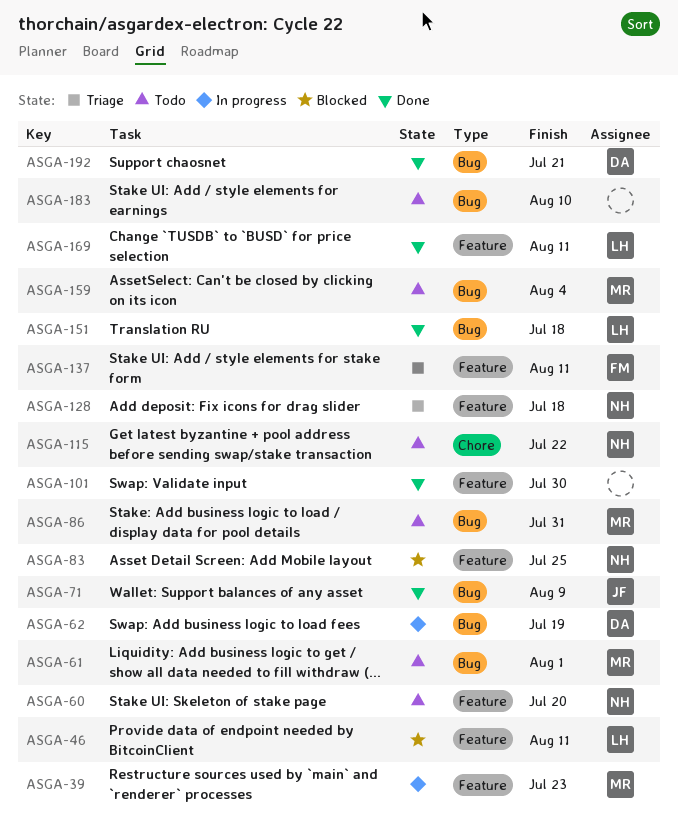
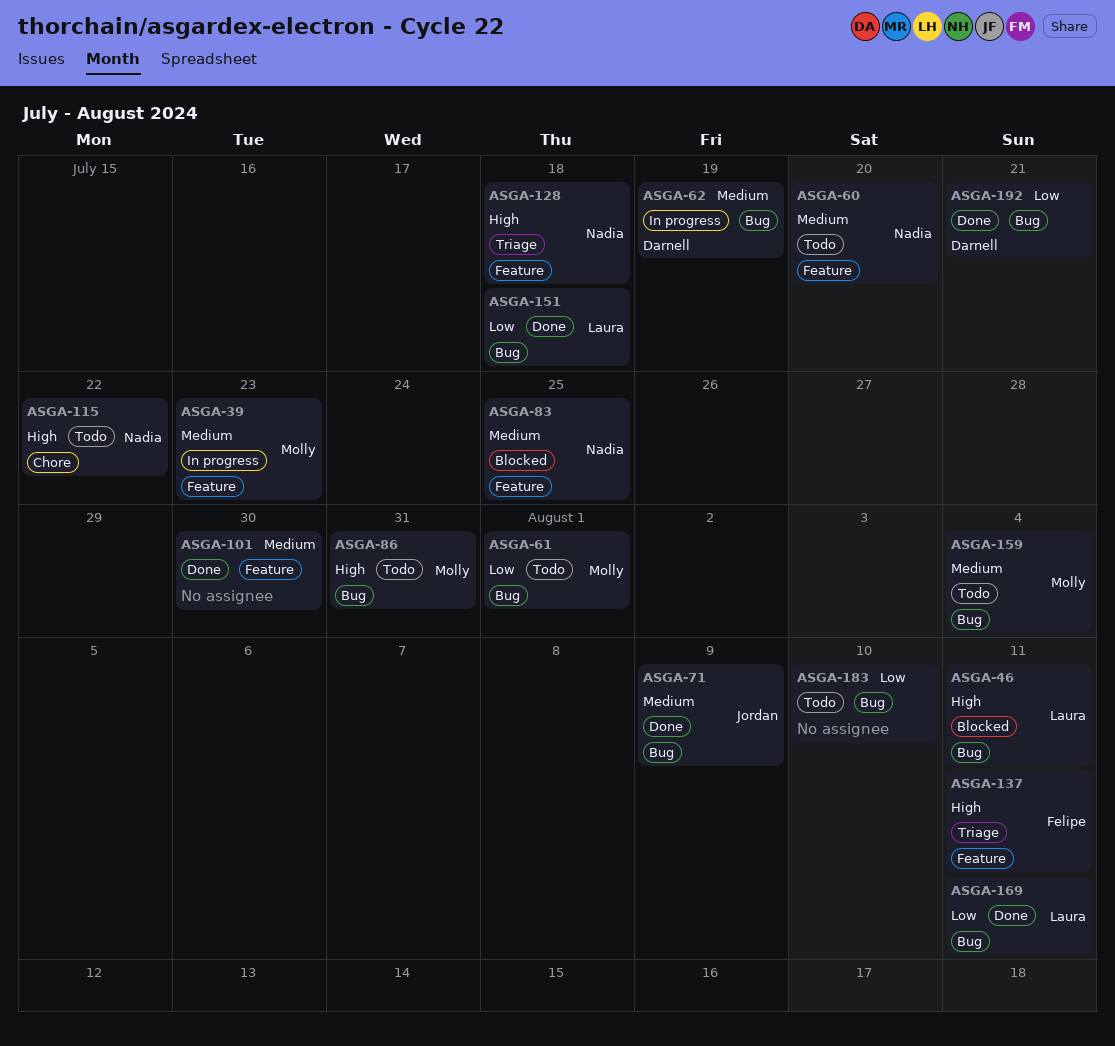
ASGA-46, label: Feature -> Bug
ASGA-169, label: Feature -> Bug

